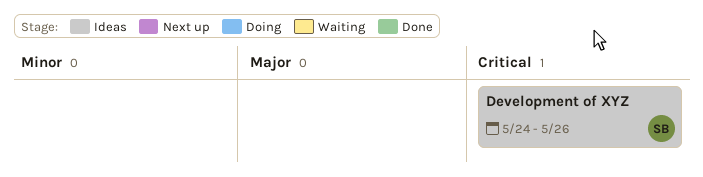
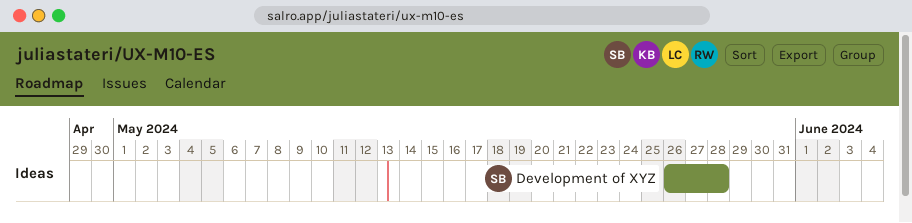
Development of XYZ, start: May 24 -> May 26
Development of XYZ, due: May 26 -> May 28

